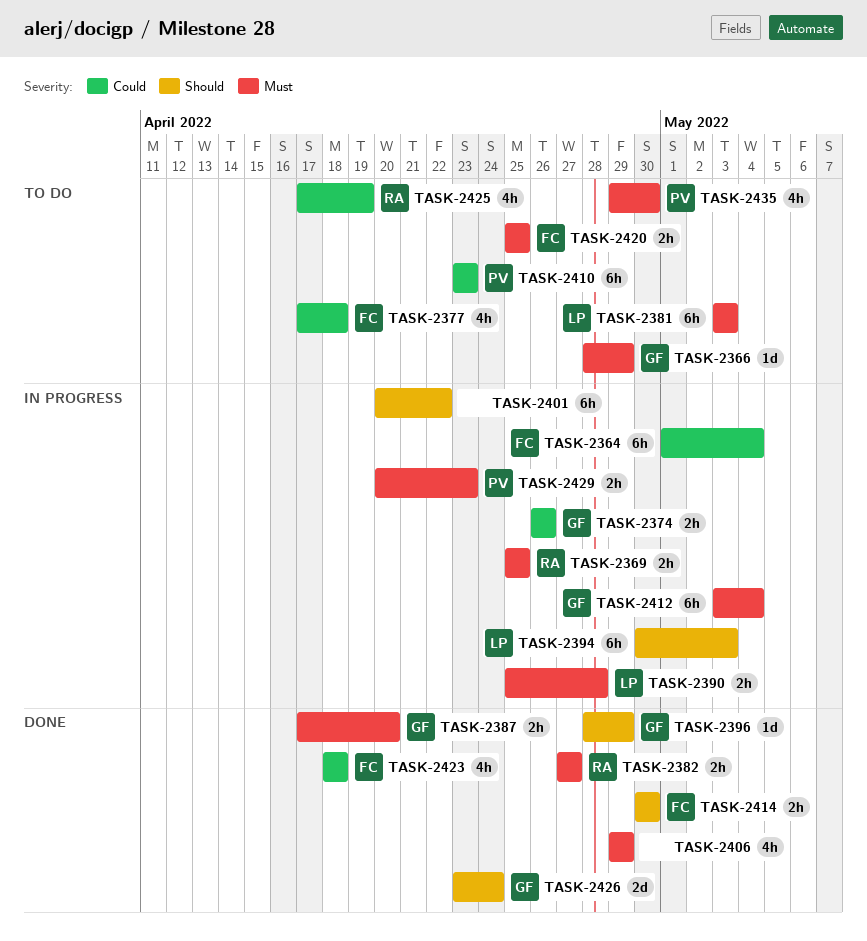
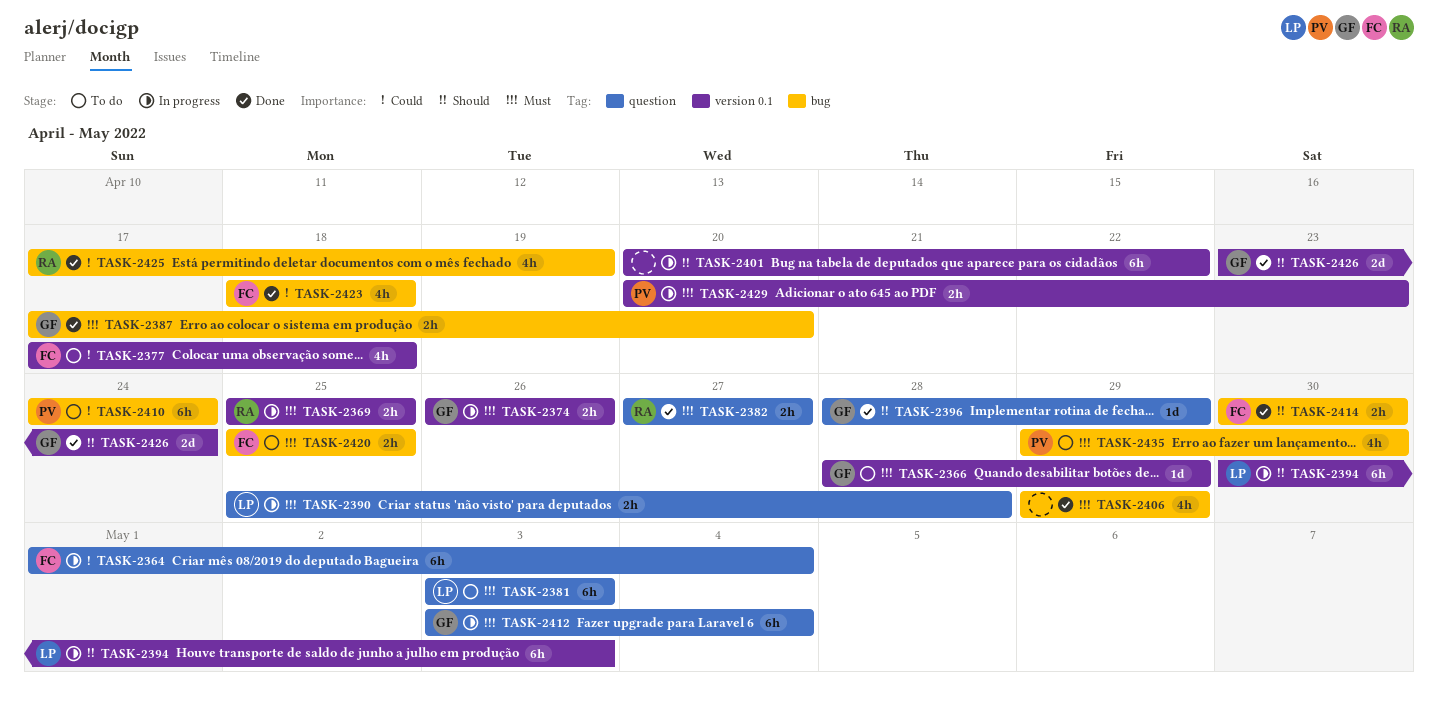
TASK-2374, priority: Could -> Must
TASK-2410, start: Apr 23 -> Apr 24
TASK-2410, due: Apr 23 -> Apr 24
TASK-2425, status: To do -> Done

